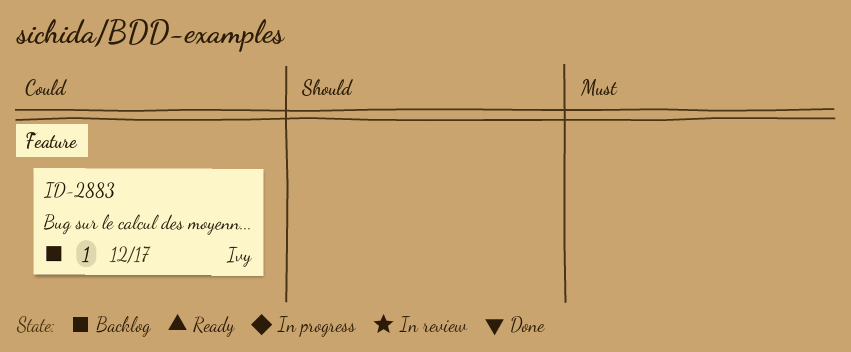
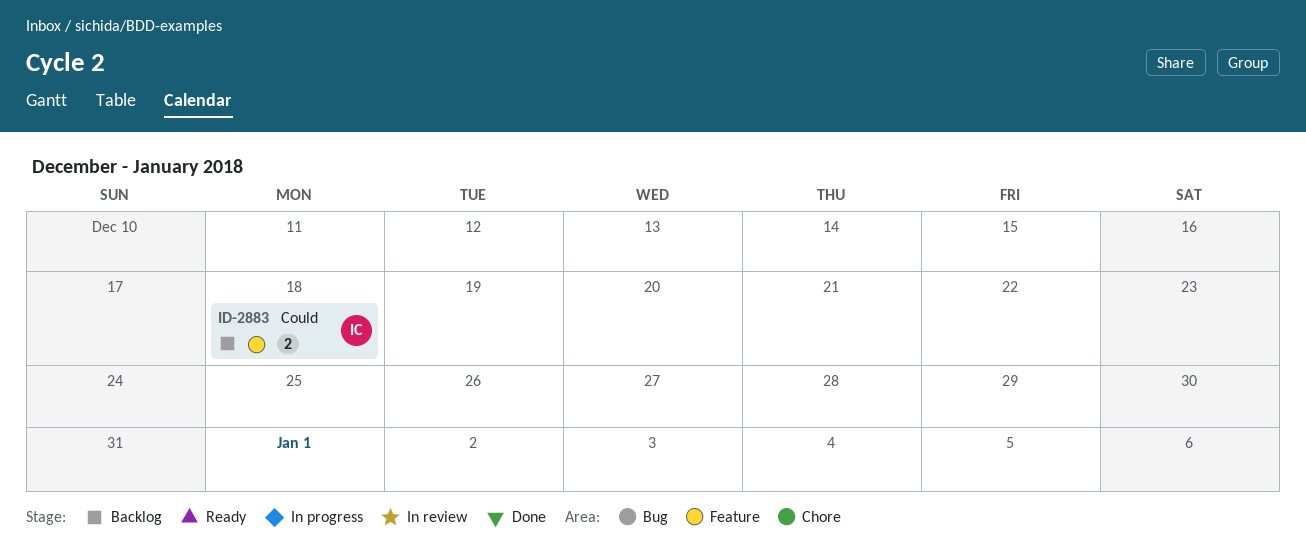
ID-2883, estimate: 1 -> 2
ID-2883, due: Dec 17 -> Dec 18

